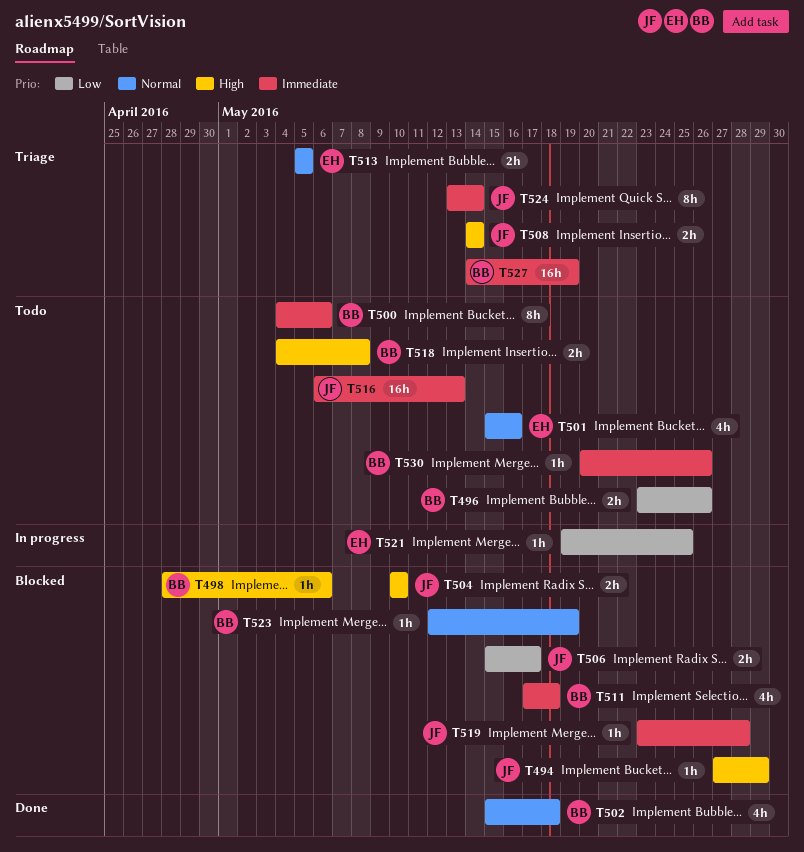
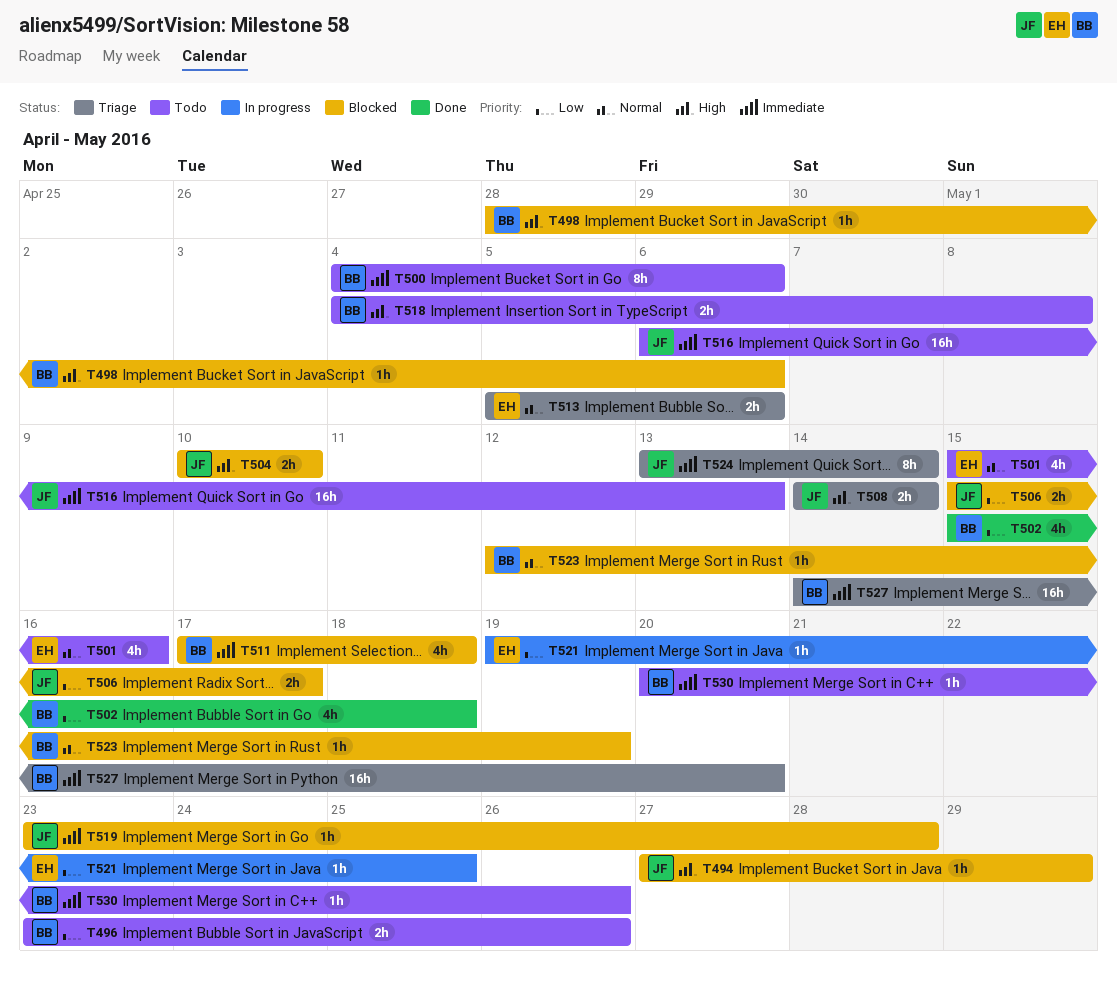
T502, priority: Normal -> Low
T513, due: May 5 -> May 6
T527, due: May 19 -> May 20

